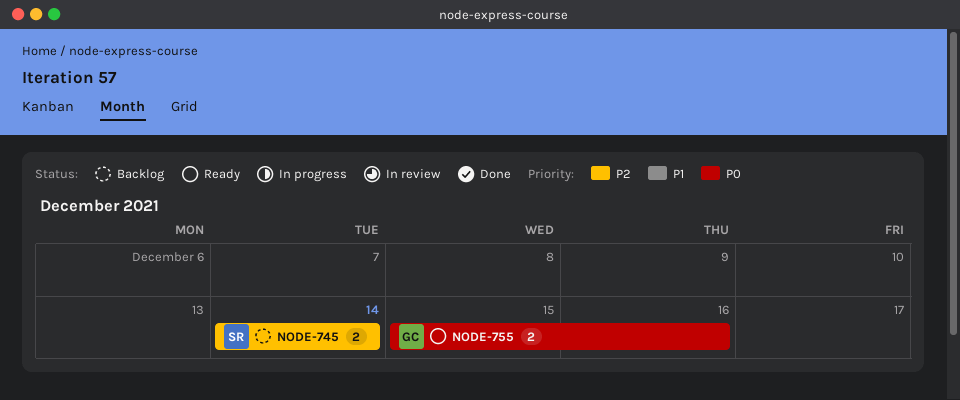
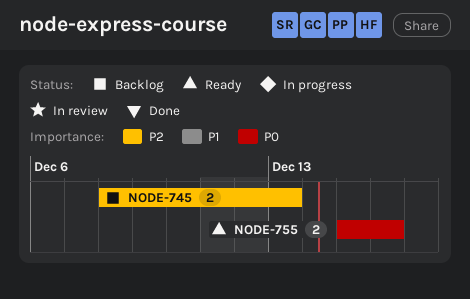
NODE-745, start: Dec 14 -> Dec 8
NODE-745, due: Dec 14 -> Dec 13

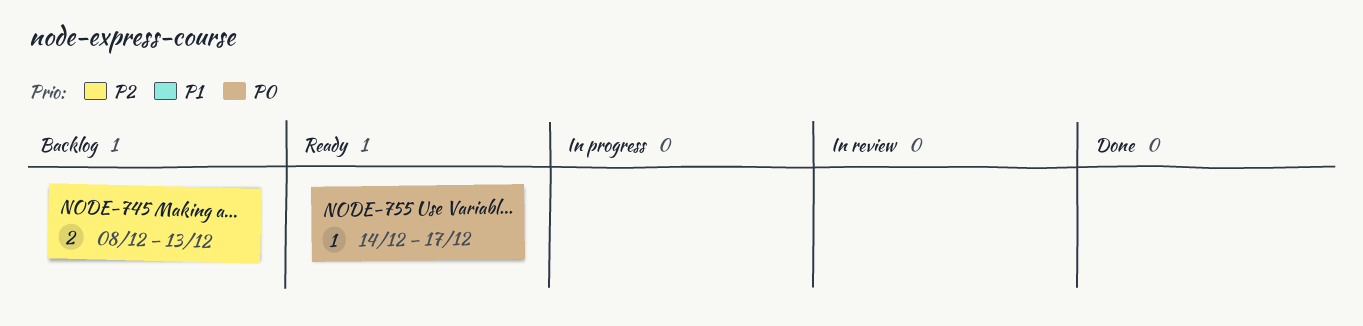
NODE-755, estimate: 2 -> 1
NODE-755, start: Dec 15 -> Dec 14
NODE-755, due: Dec 16 -> Dec 17

